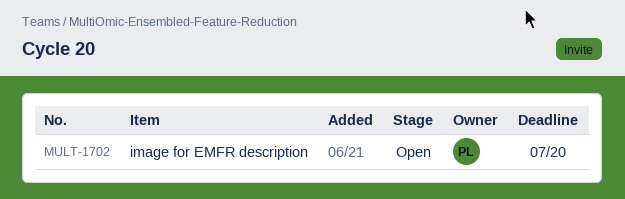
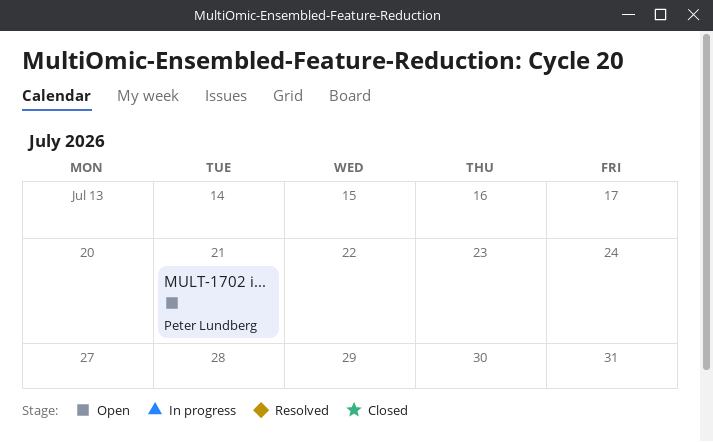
MULT-1702, due: Jul 20 -> Jul 21

